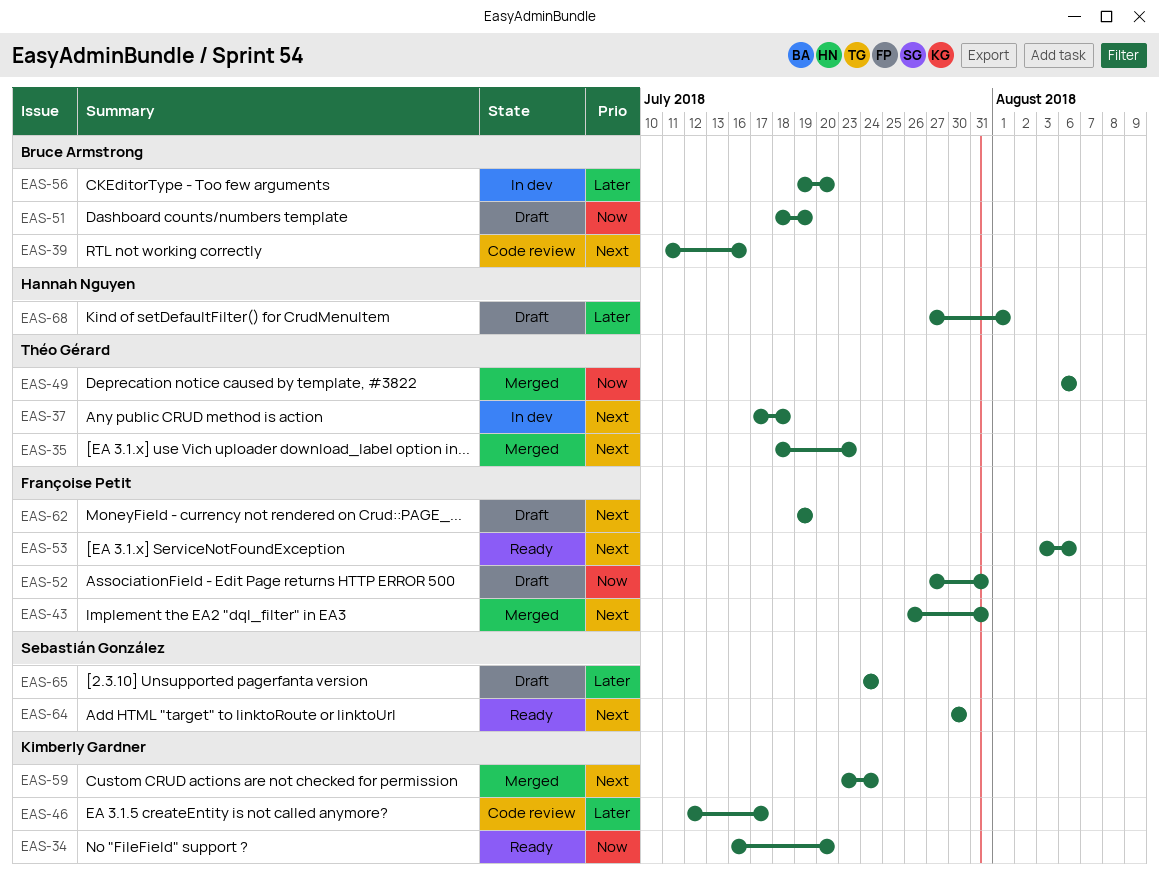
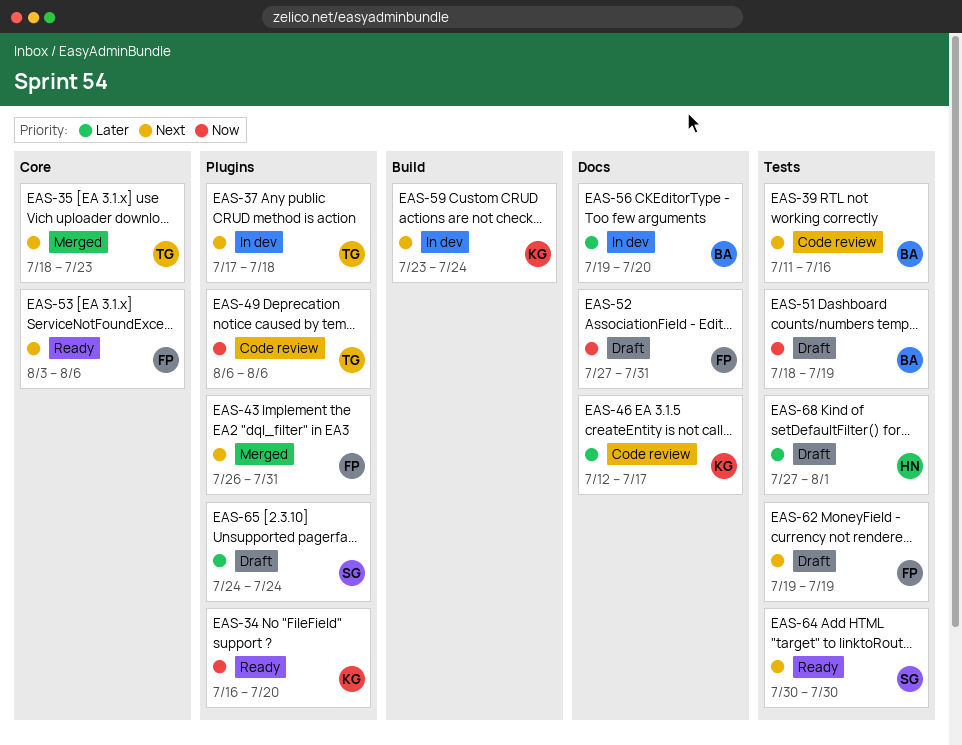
EAS-49, status: Merged -> Code review
EAS-59, status: Merged -> In dev

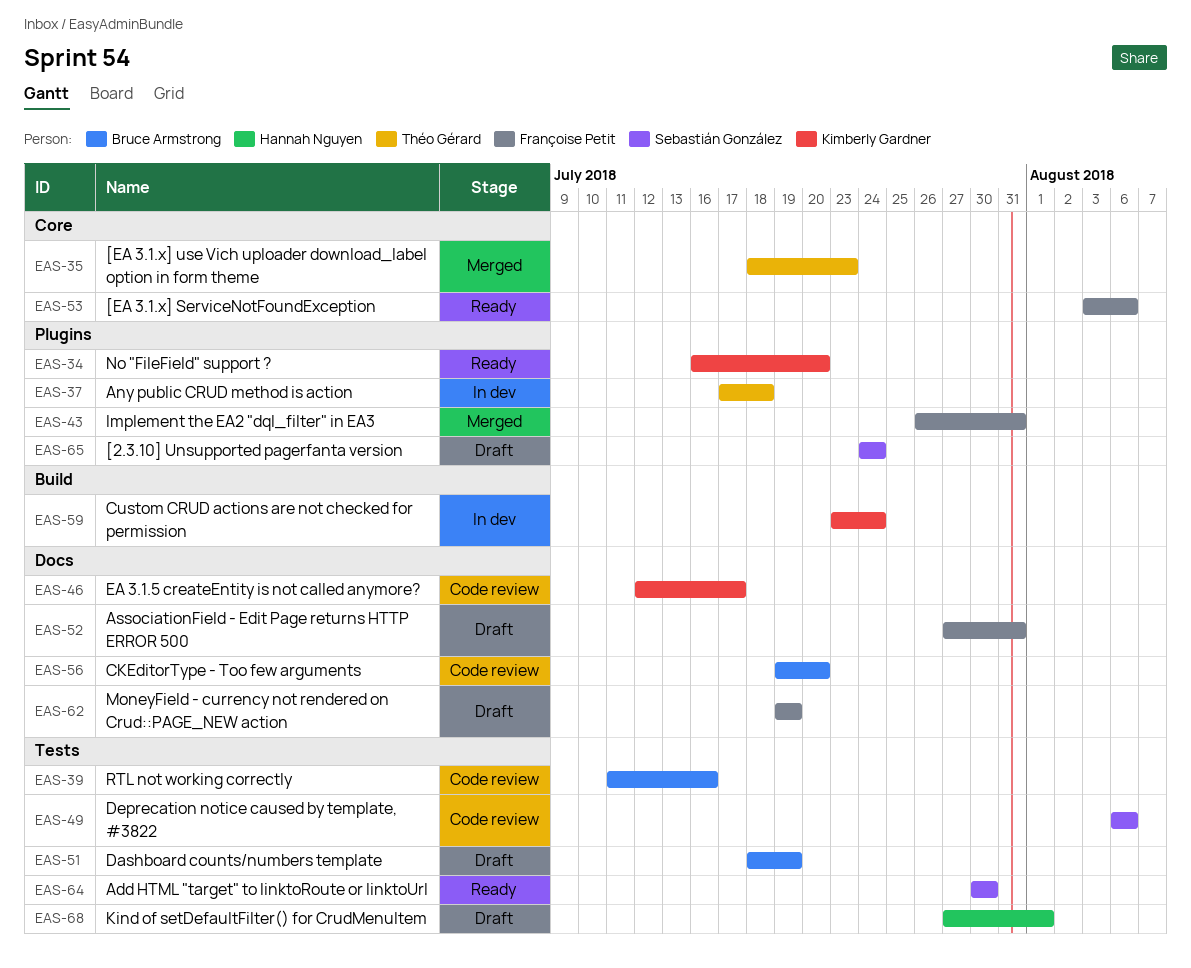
EAS-49, owner: Théo Gérard -> Sebastián González
EAS-49, label: Plugins -> Tests
EAS-56, status: In dev -> Code review
EAS-62, label: Tests -> Docs

